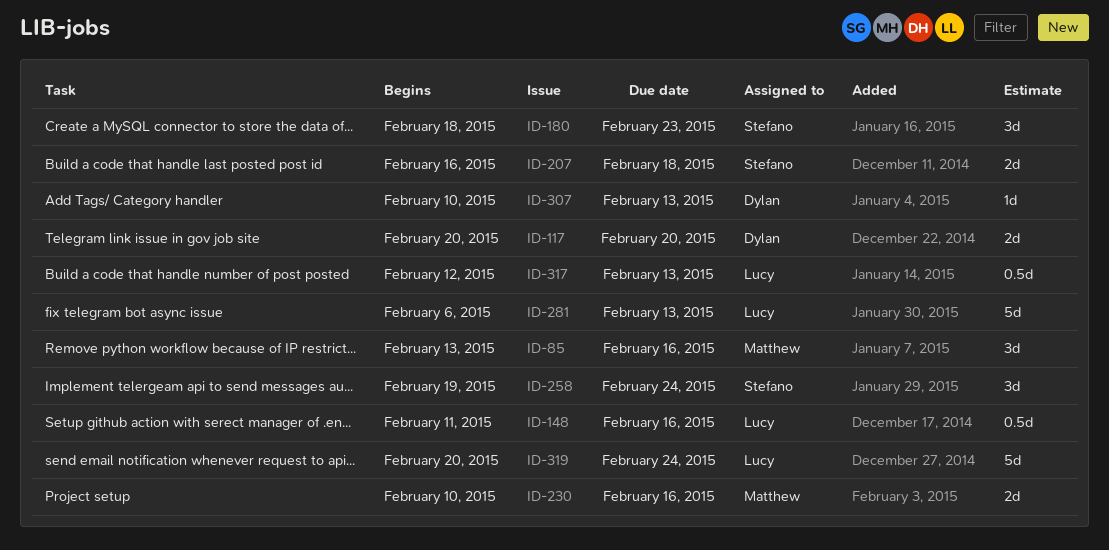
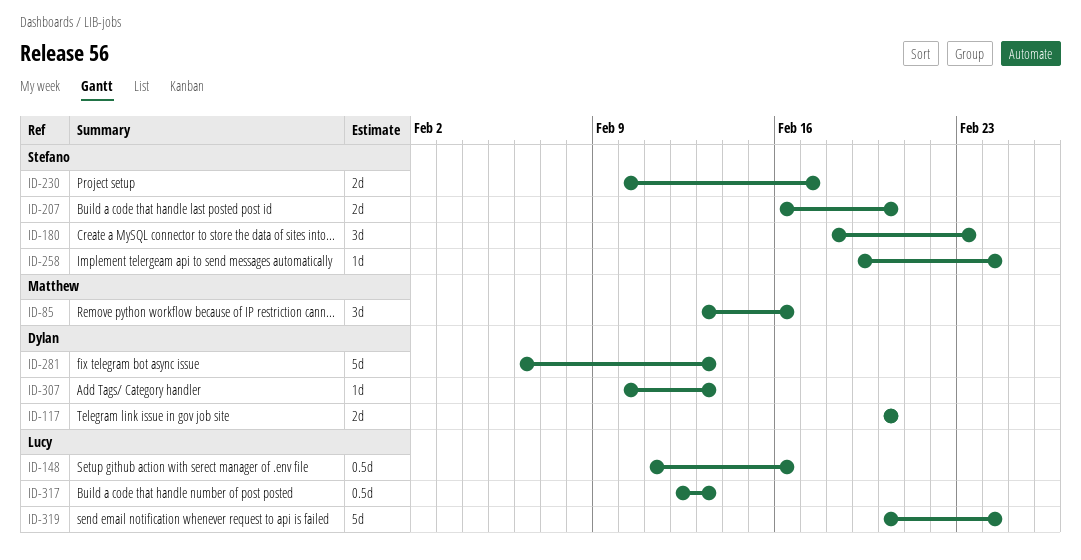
ID-207, due: Feb 18 -> Feb 20
ID-230, owner: Matthew -> Stefano
ID-230, due: Feb 16 -> Feb 17
ID-258, estimate: 3d -> 1d
ID-281, owner: Lucy -> Dylan

